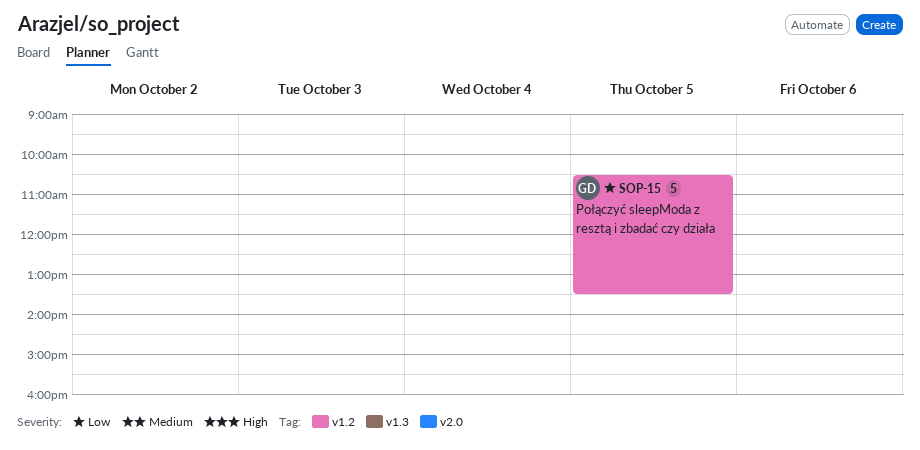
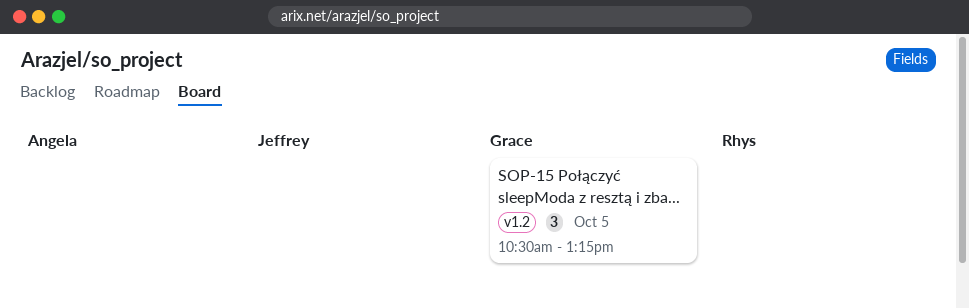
SOP-15, estimate: 5 -> 3
SOP-15, ends: 13:30 -> 13:15

